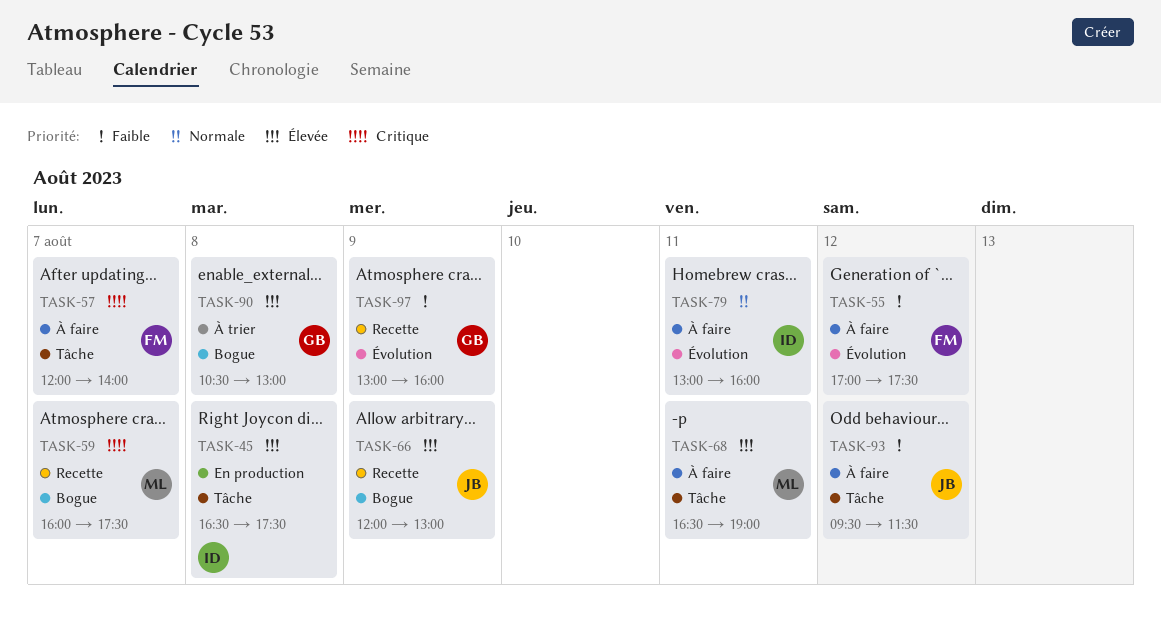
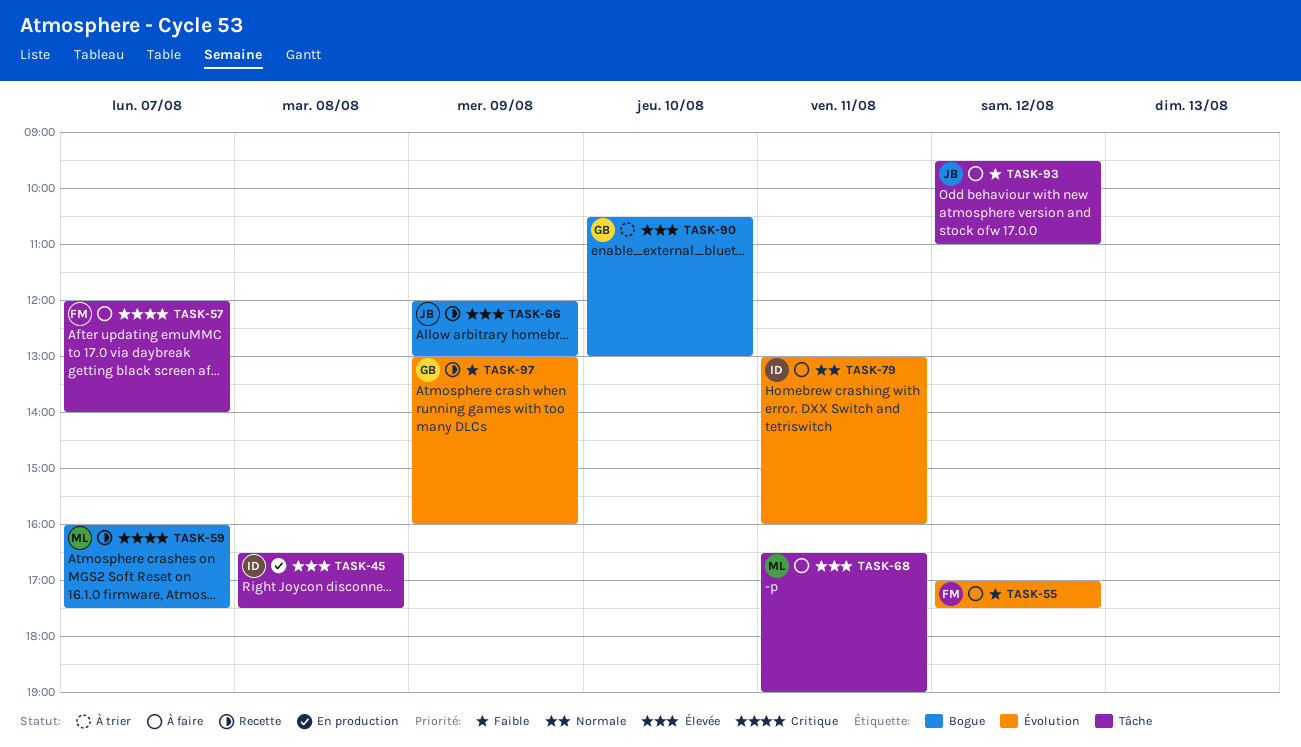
TASK-90, day: Aug 8 -> Aug 10
TASK-93, ends: 11:30 -> 11:00

